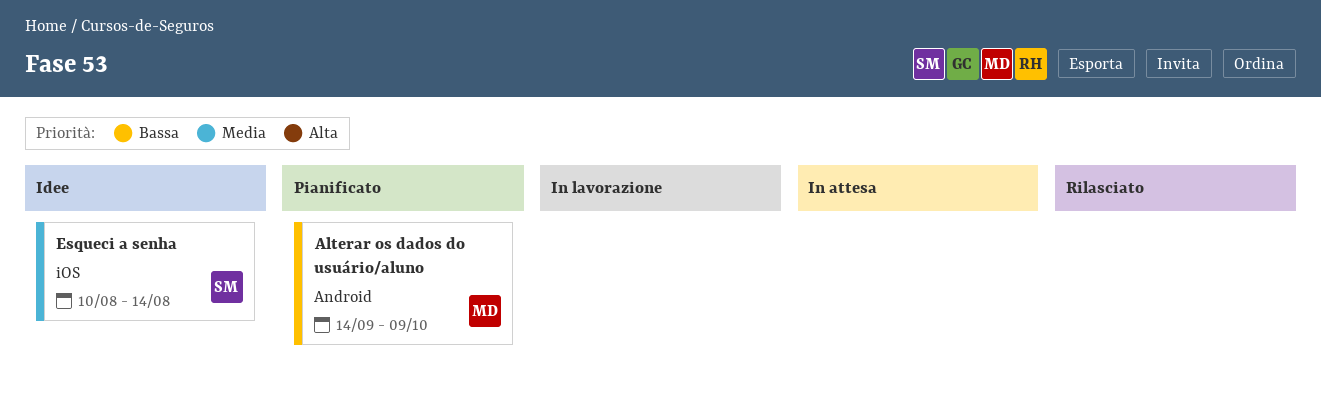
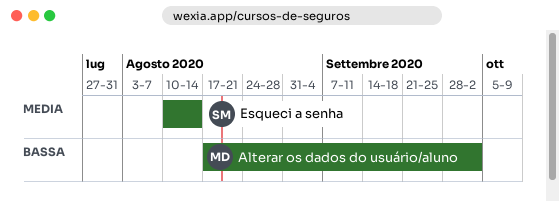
Alterar os dados do usuário/aluno, start: Sep 14 -> Aug 17
Alterar os dados do usuário/aluno, due: Oct 9 -> Oct 2

